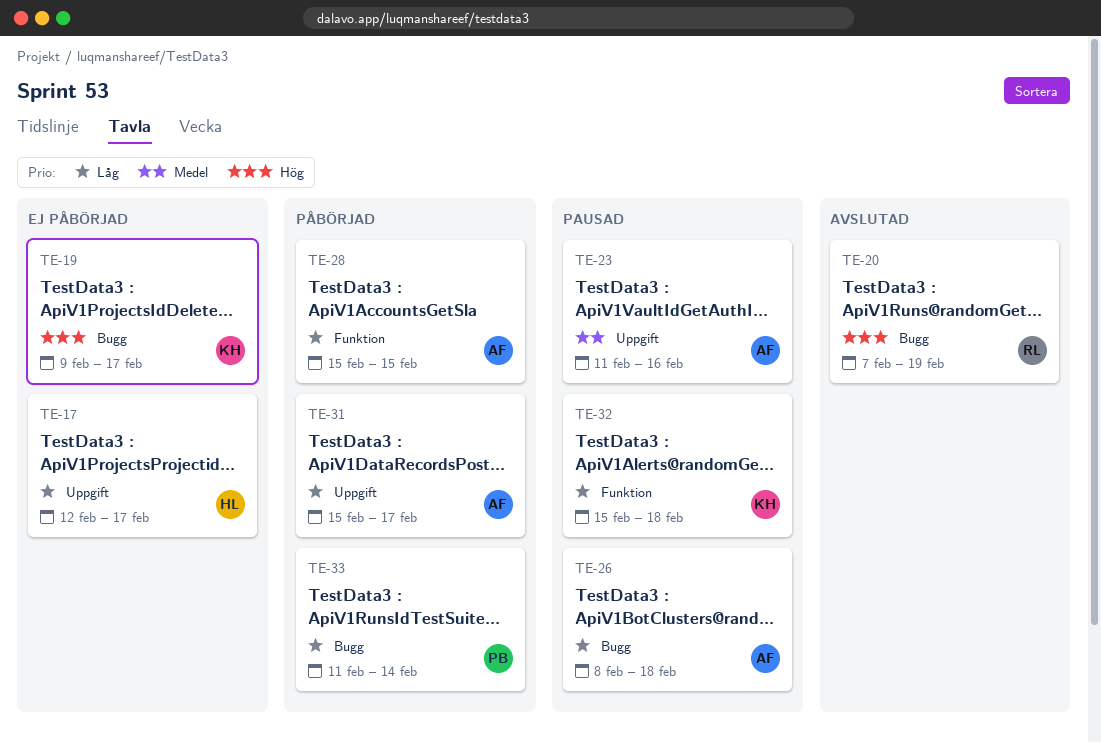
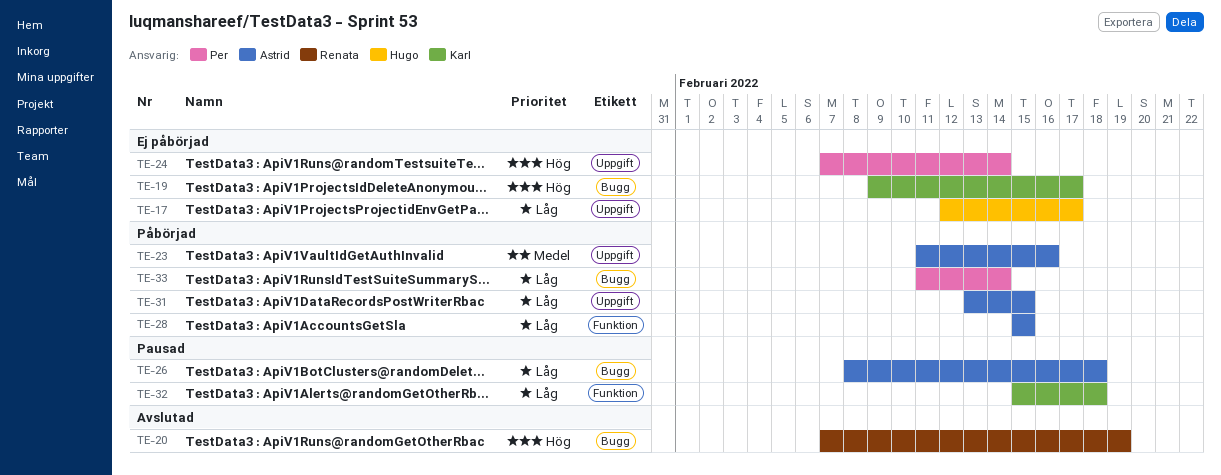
TE-23, status: Pausad -> Påbörjad
TE-24: none -> present
TE-31, start: Feb 15 -> Feb 13
TE-31, due: Feb 17 -> Feb 15

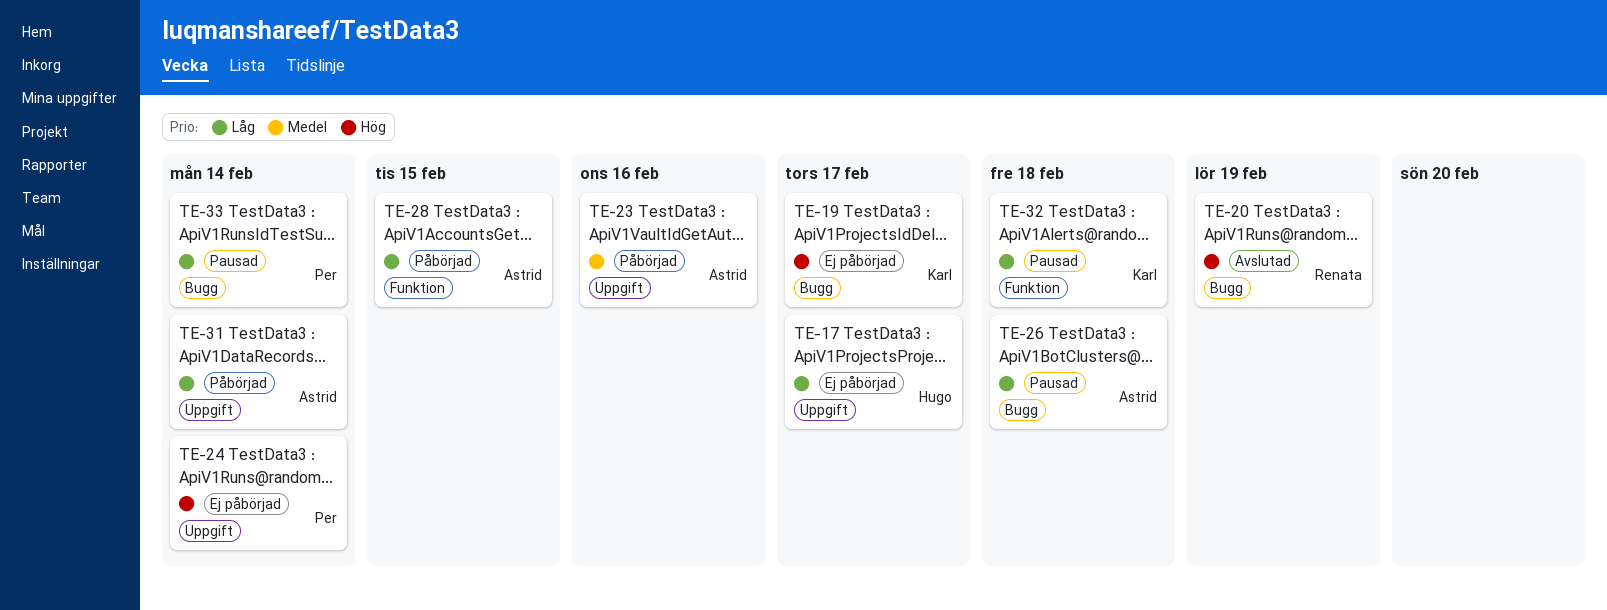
TE-31, due: Feb 15 -> Feb 14
TE-33, status: Påbörjad -> Pausad

